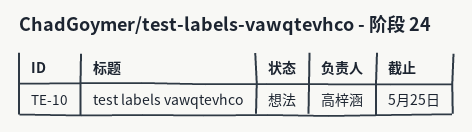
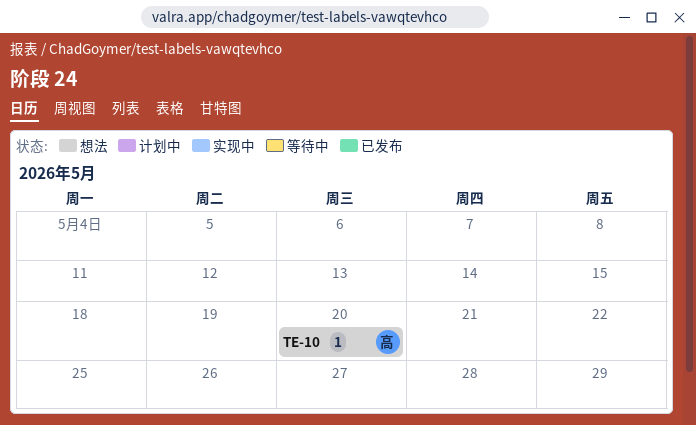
TE-10, due: May 25 -> May 20

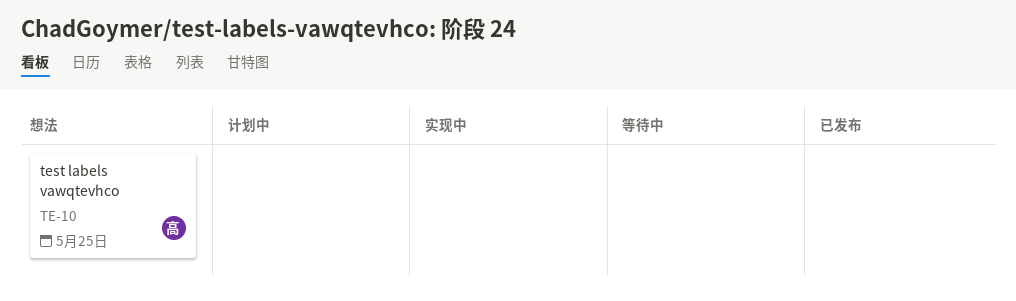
TE-10, due: May 20 -> May 25

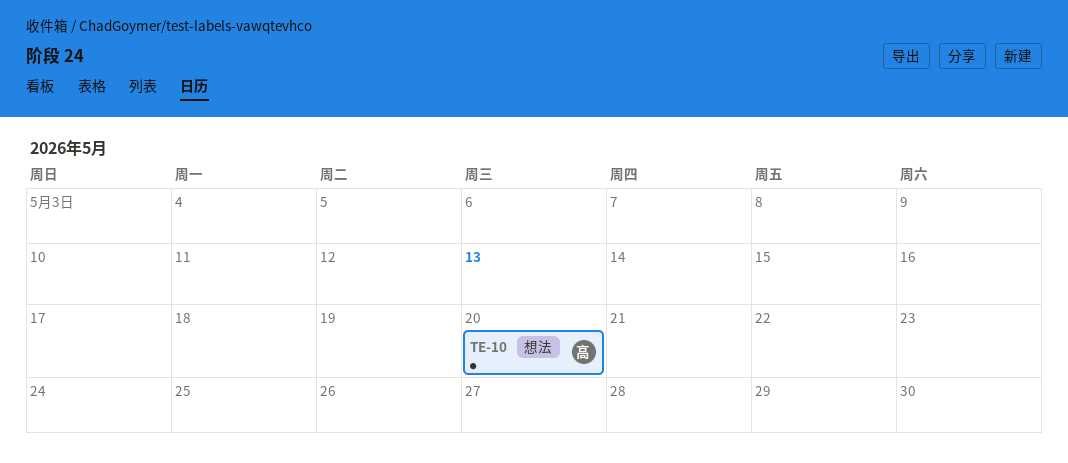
TE-10, due: May 25 -> May 20

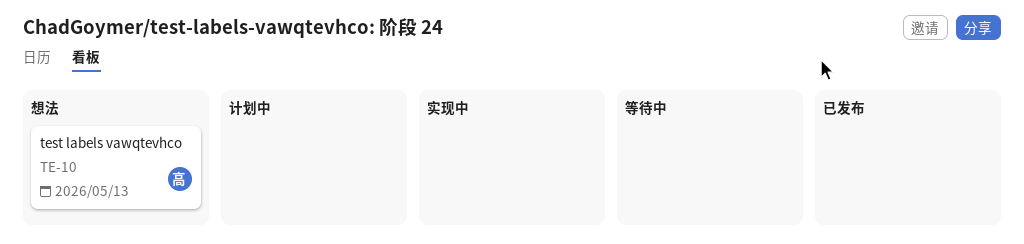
TE-10, due: May 20 -> May 13

